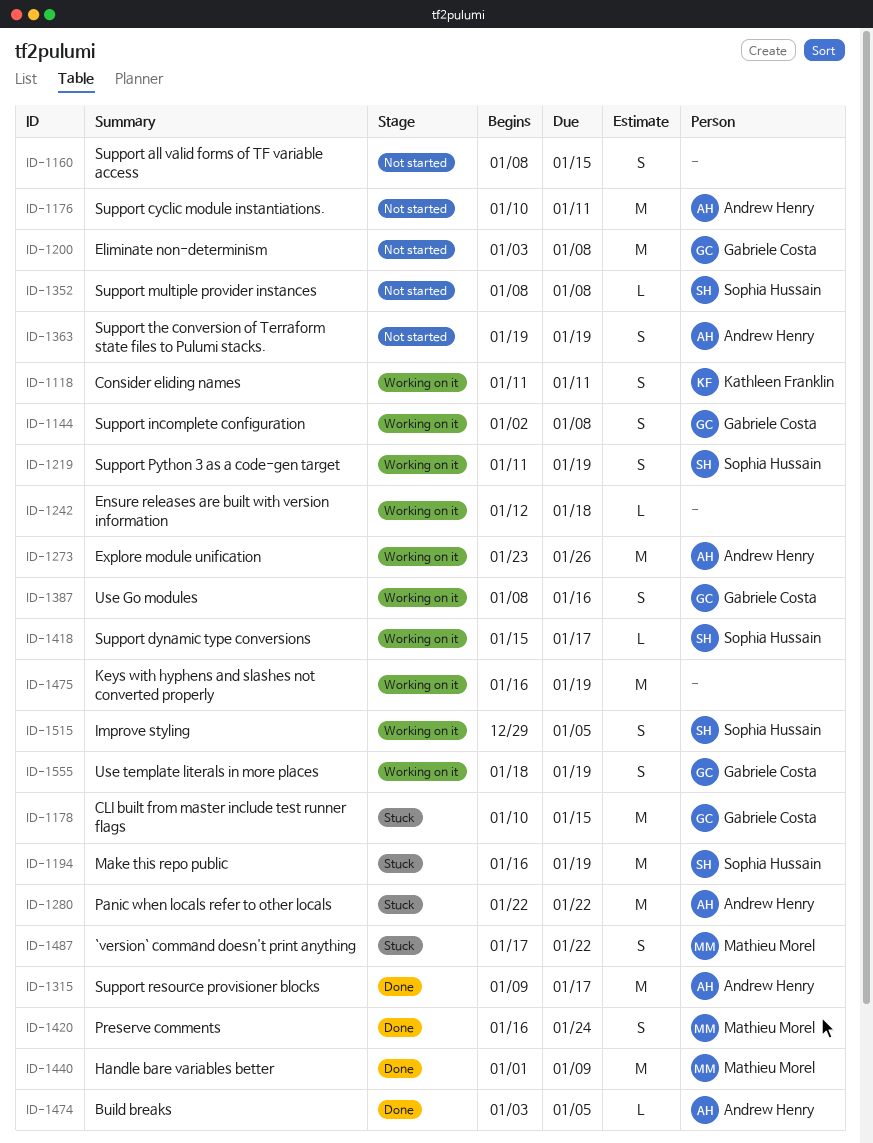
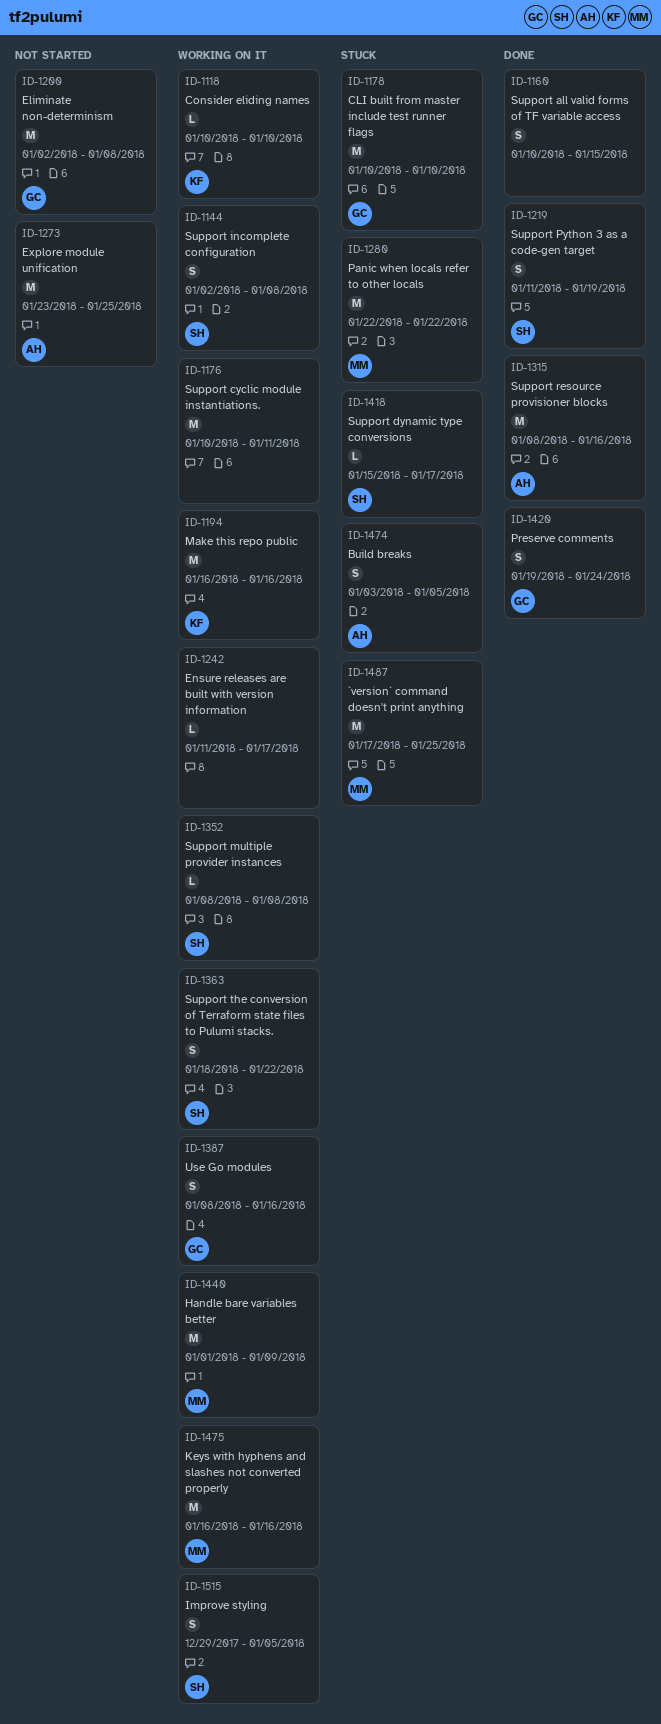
ID-1118, estimate: S -> L
ID-1118, start: Jan 11 -> Jan 10
ID-1118, due: Jan 11 -> Jan 10
ID-1144, owner: Gabriele Costa -> Sophia Hussain
ID-1160, status: Not started -> Done
ID-1160, start: Jan 8 -> Jan 10
ID-1176, status: Not started -> Working on it
ID-1176, owner: Andrew Henry -> none
ID-1178, due: Jan 15 -> Jan 10
ID-1194, status: Stuck -> Working on it
ID-1194, owner: Sophia Hussain -> Kathleen Franklin
ID-1194, due: Jan 19 -> Jan 16
ID-1200, start: Jan 3 -> Jan 2
ID-1219, status: Working on it -> Done
ID-1242, start: Jan 12 -> Jan 11
ID-1242, due: Jan 18 -> Jan 17
ID-1273, status: Working on it -> Not started
ID-1273, due: Jan 26 -> Jan 25
ID-1280, owner: Andrew Henry -> Mathieu Morel
ID-1315, start: Jan 9 -> Jan 8
ID-1315, due: Jan 17 -> Jan 16
ID-1352, status: Not started -> Working on it
ID-1363, status: Not started -> Working on it
ID-1363, owner: Andrew Henry -> Sophia Hussain
ID-1363, start: Jan 19 -> Jan 18
ID-1363, due: Jan 19 -> Jan 22
ID-1418, status: Working on it -> Stuck
ID-1420, owner: Mathieu Morel -> Gabriele Costa
ID-1420, start: Jan 16 -> Jan 19
ID-1440, status: Done -> Working on it
ID-1474, status: Done -> Stuck
ID-1474, estimate: L -> S
ID-1475, owner: none -> Mathieu Morel
ID-1475, due: Jan 19 -> Jan 16
ID-1487, estimate: S -> M
ID-1487, due: Jan 22 -> Jan 25
ID-1555: present -> none

